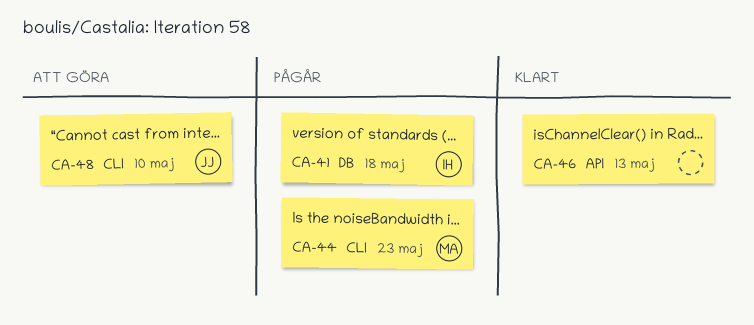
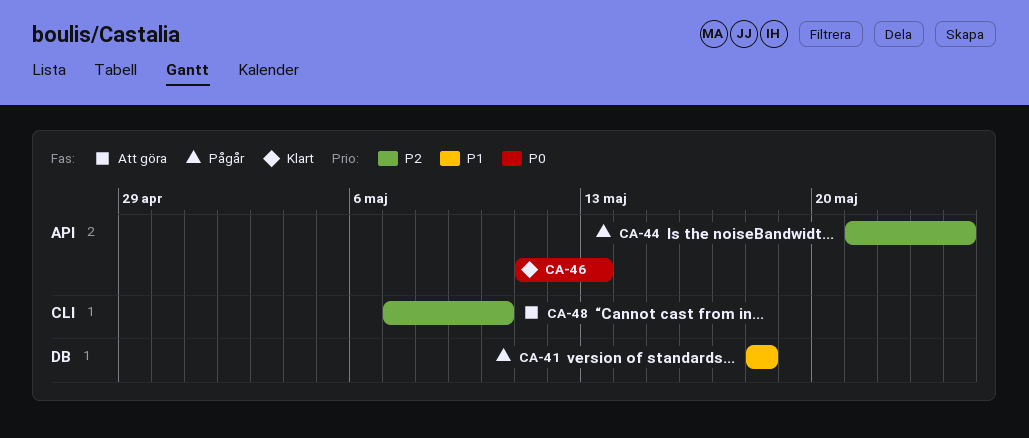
CA-44, label: CLI -> API
CA-44, due: May 23 -> May 24

